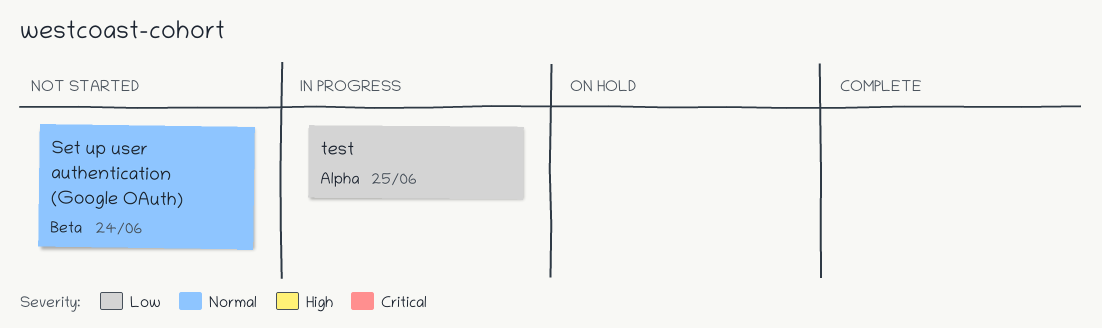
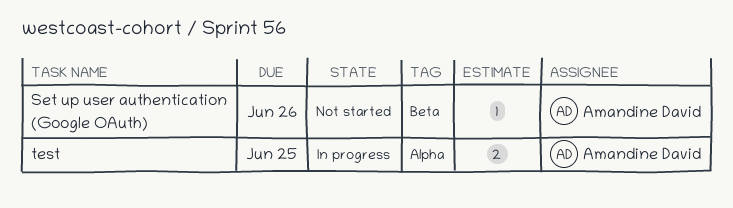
Set up user authentication (Google OAuth), due: Jun 24 -> Jun 26

